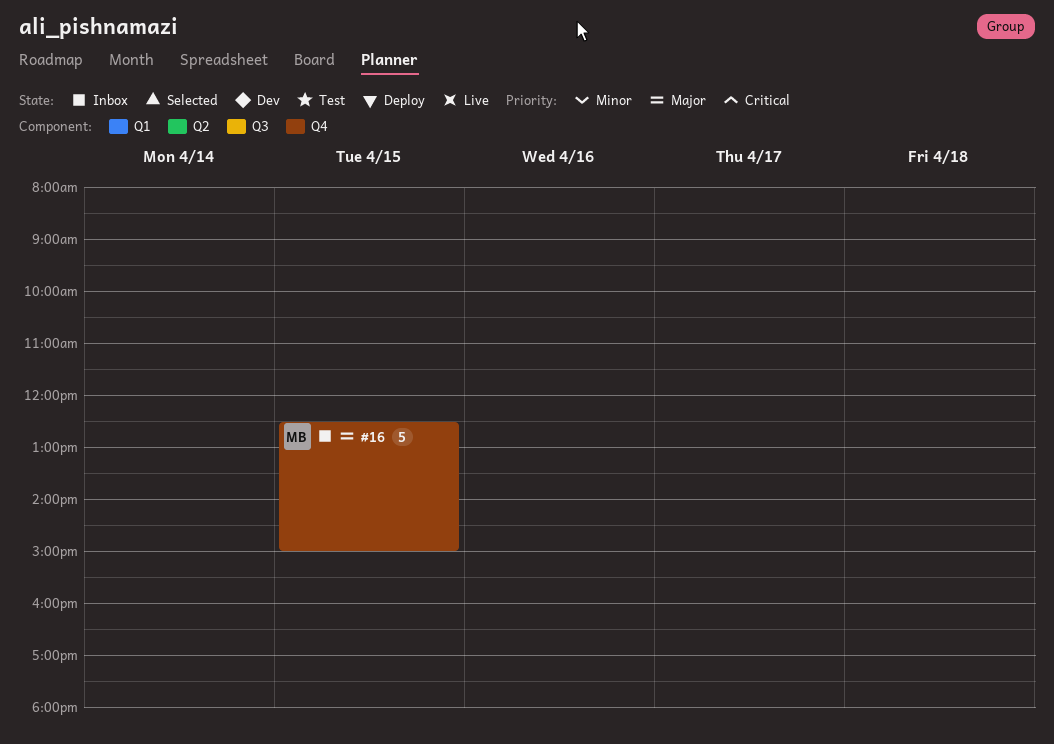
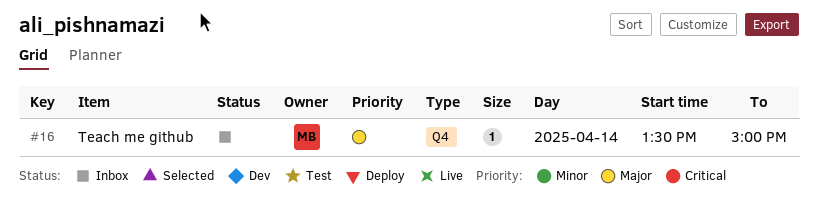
#16, estimate: 5 -> 1
#16, day: Apr 15 -> Apr 14
#16, begins: 12:30 -> 13:30

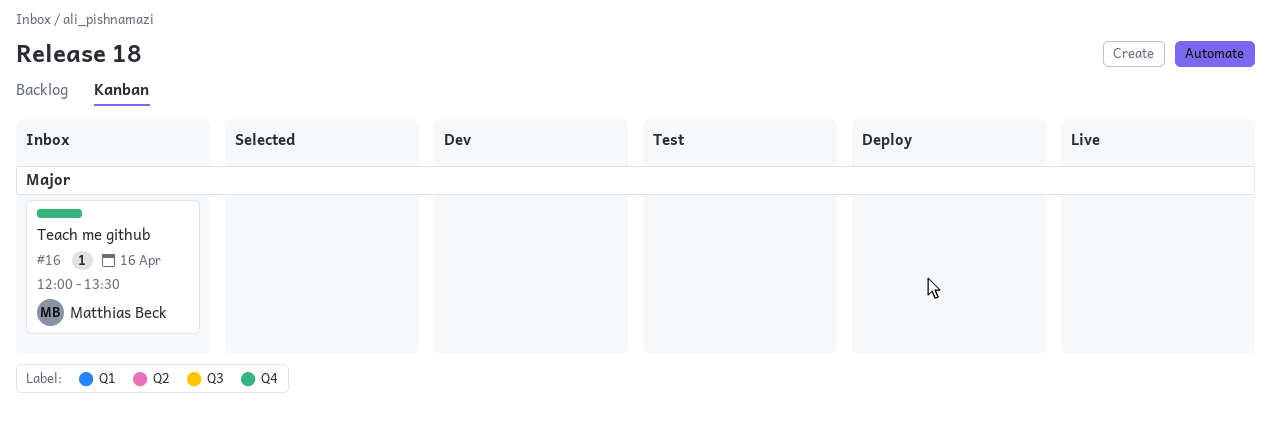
#16, day: Apr 14 -> Apr 16
#16, begins: 13:30 -> 12:00
#16, ends: 15:00 -> 13:30

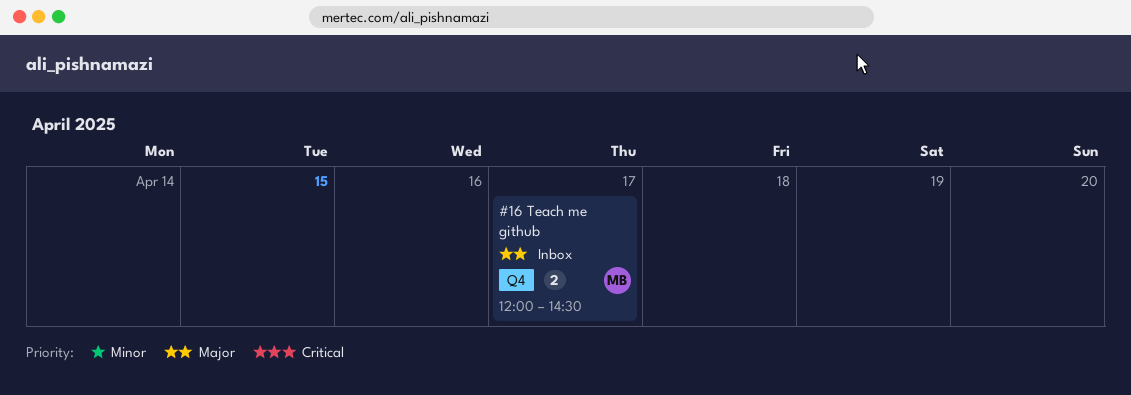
#16, estimate: 1 -> 2
#16, day: Apr 16 -> Apr 17
#16, ends: 13:30 -> 14:30

